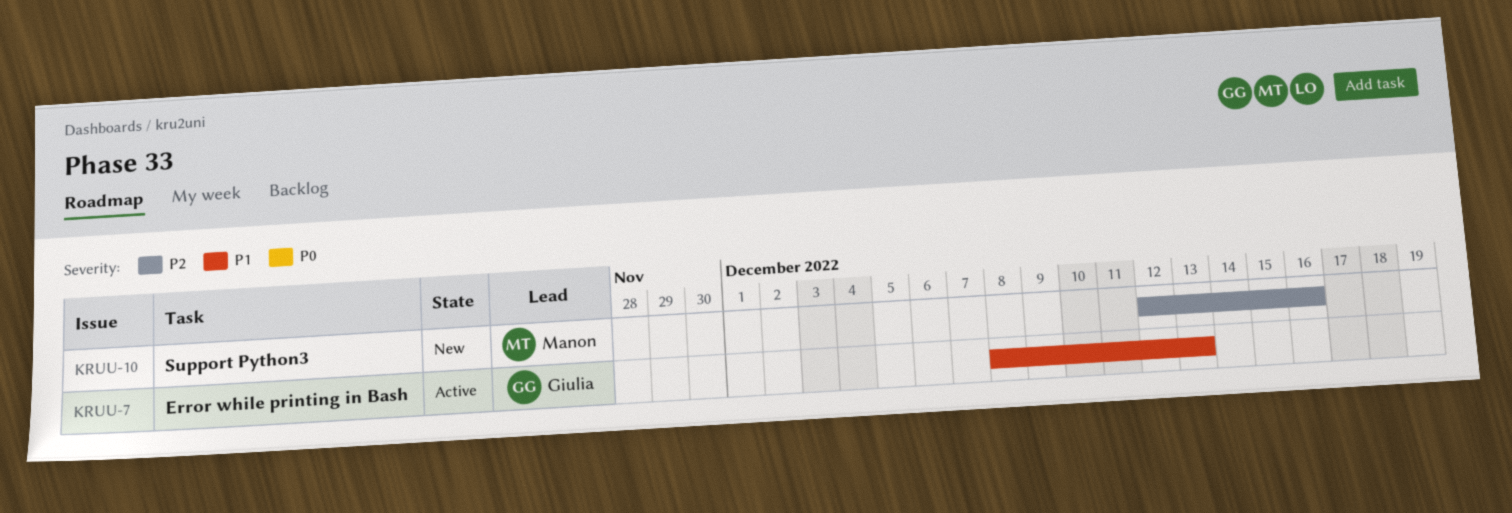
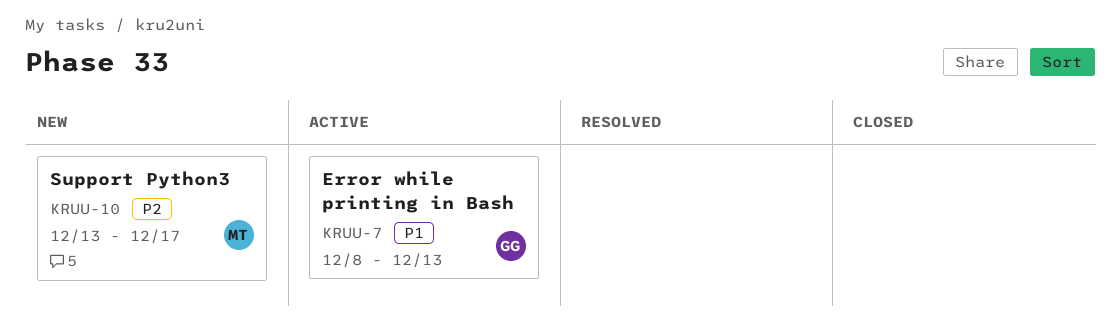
KRUU-10, start: Dec 12 -> Dec 13
KRUU-10, due: Dec 16 -> Dec 17

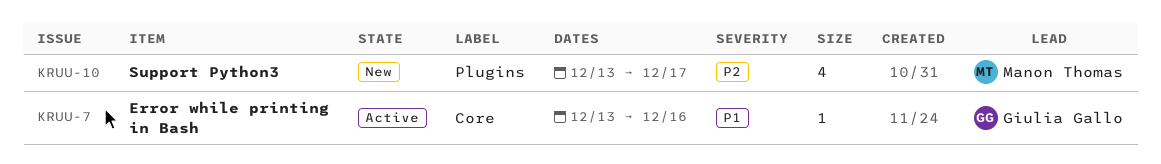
KRUU-7, start: Dec 8 -> Dec 13
KRUU-7, due: Dec 13 -> Dec 16

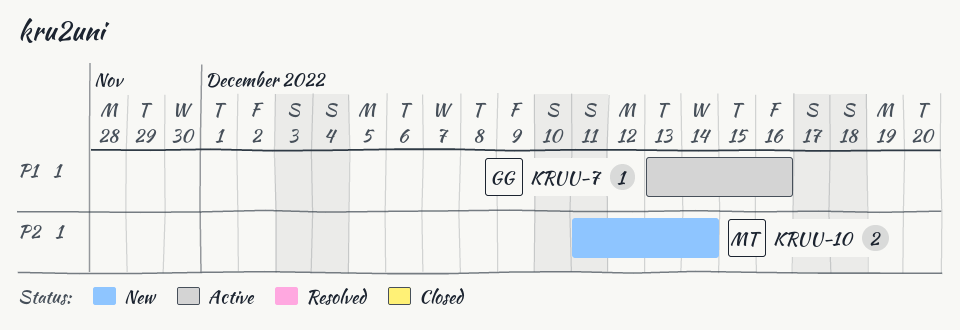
KRUU-10, estimate: 4 -> 2
KRUU-10, start: Dec 13 -> Dec 11
KRUU-10, due: Dec 17 -> Dec 14

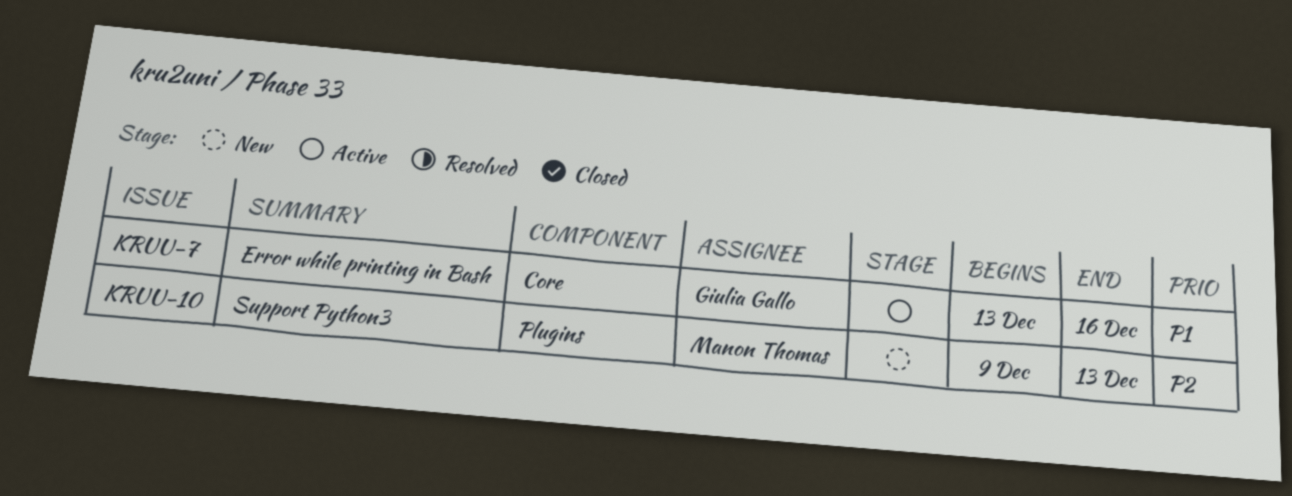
KRUU-10, start: Dec 11 -> Dec 9
KRUU-10, due: Dec 14 -> Dec 13

